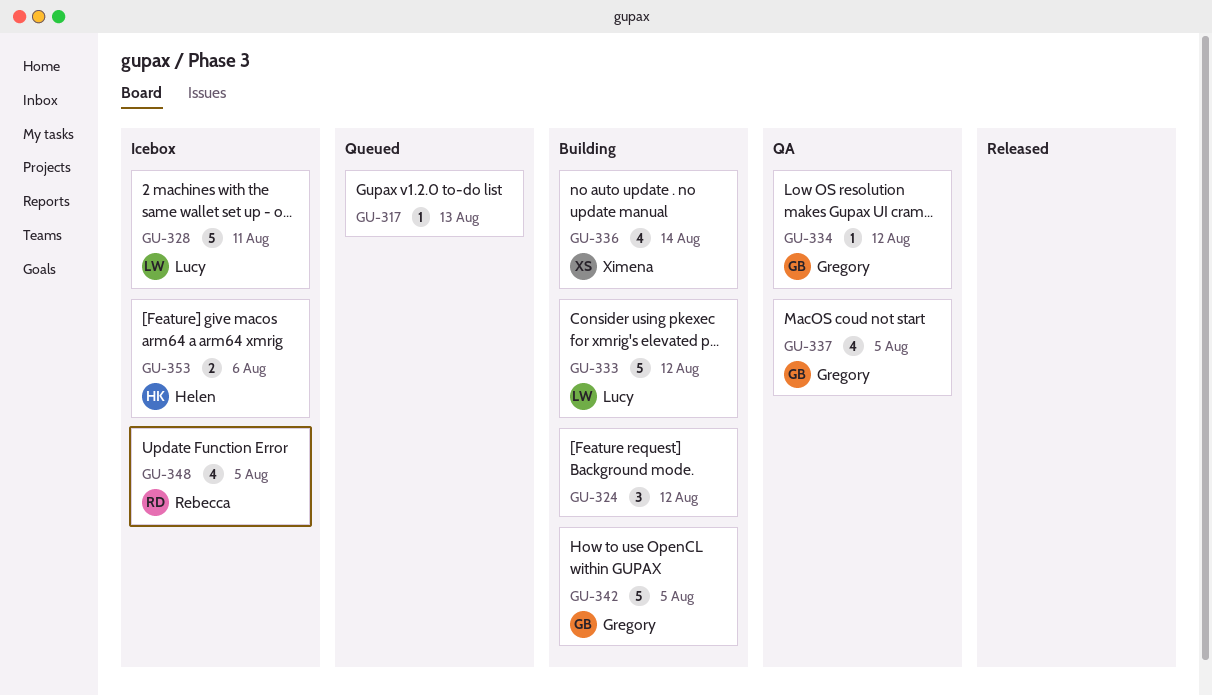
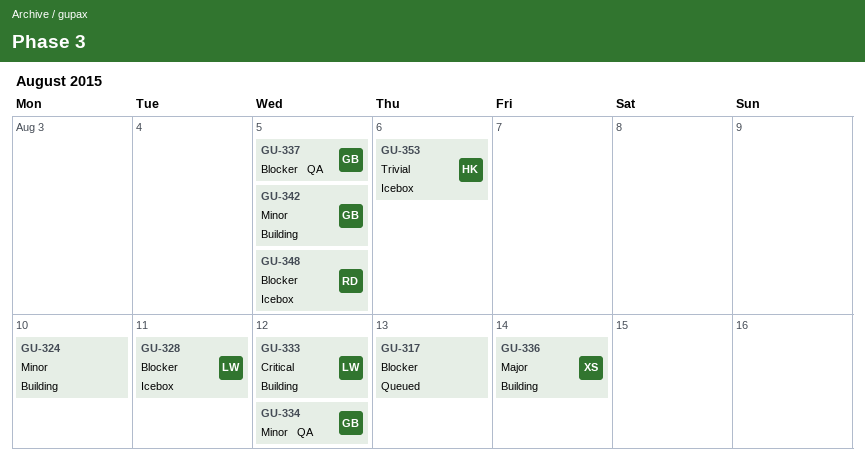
GU-324, due: Aug 12 -> Aug 10

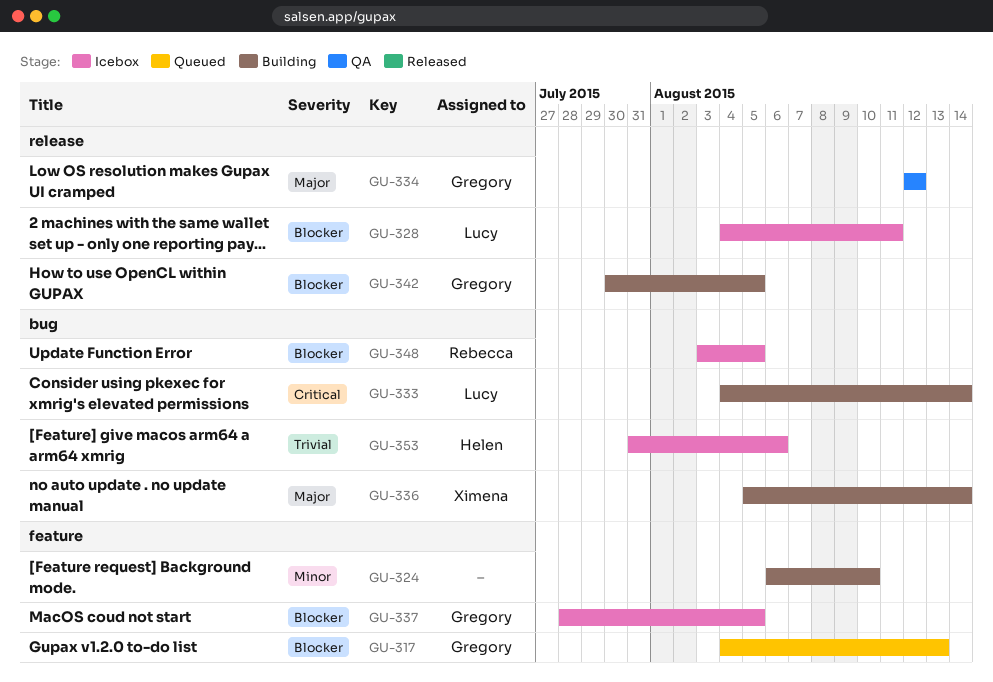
GU-317, owner: none -> Gregory
GU-333, due: Aug 12 -> Aug 14
GU-334, priority: Minor -> Major
GU-337, status: QA -> Icebox
GU-342, priority: Minor -> Blocker

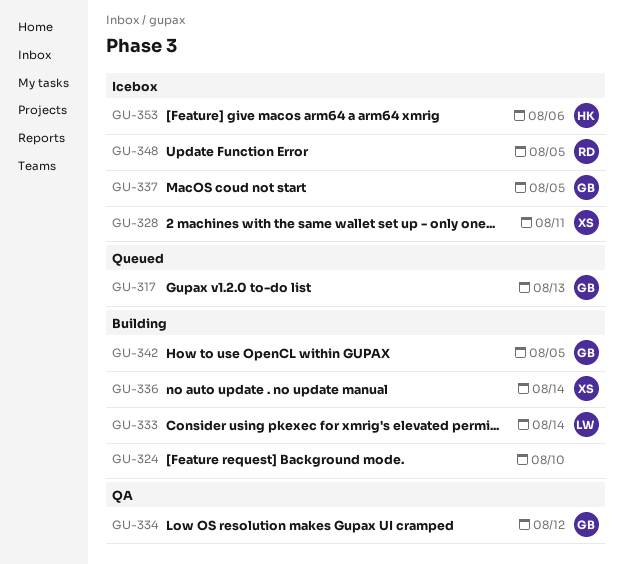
GU-328, owner: Lucy -> Ximena

